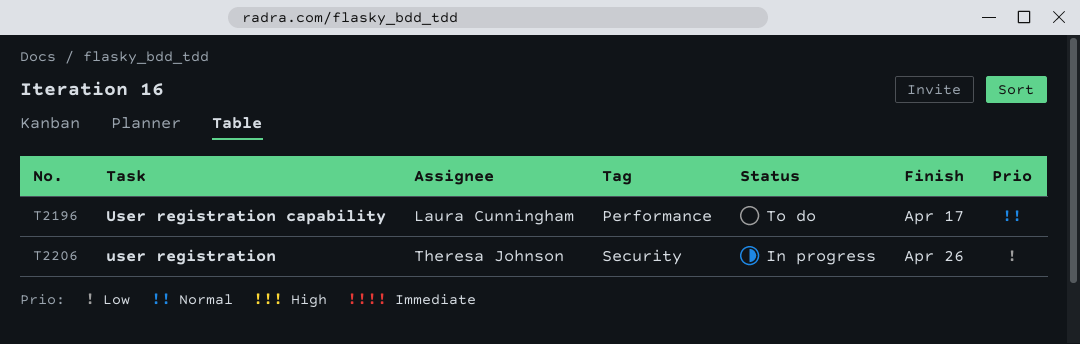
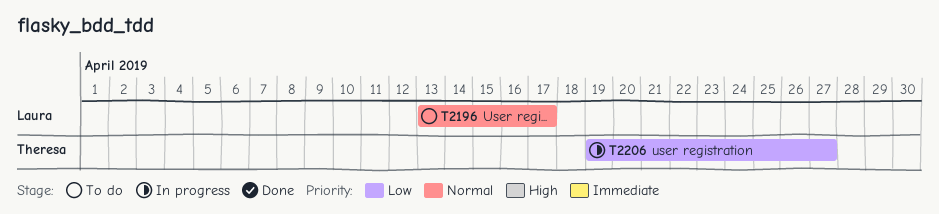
T2206, due: Apr 26 -> Apr 27

